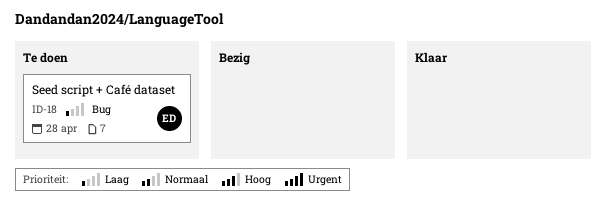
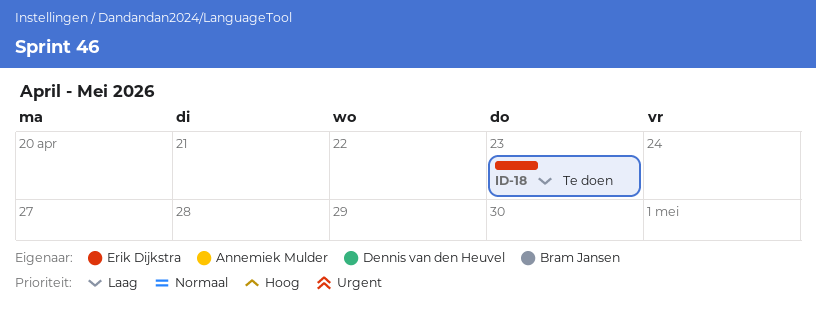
ID-18, due: Apr 28 -> Apr 23

